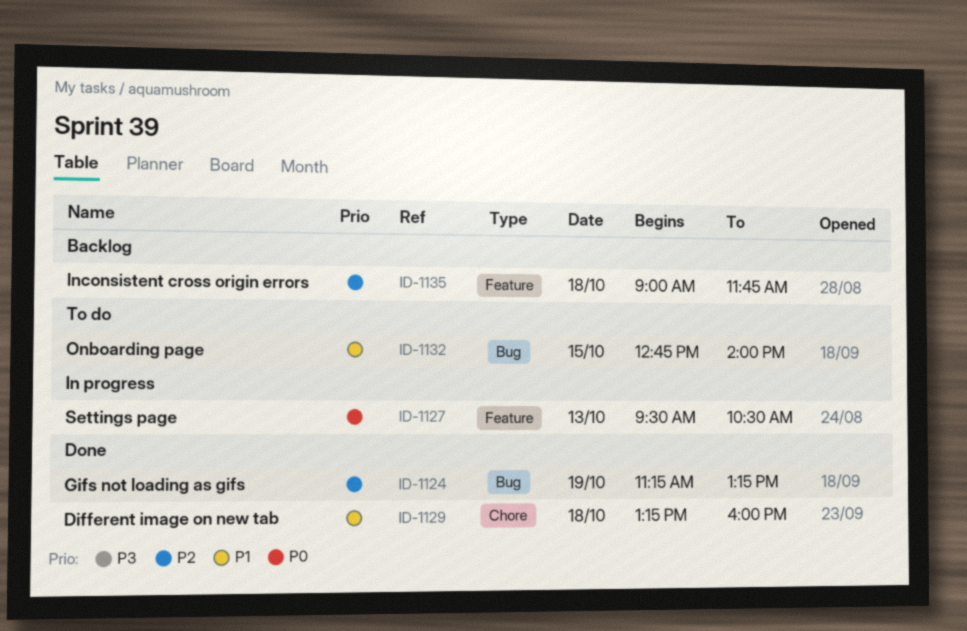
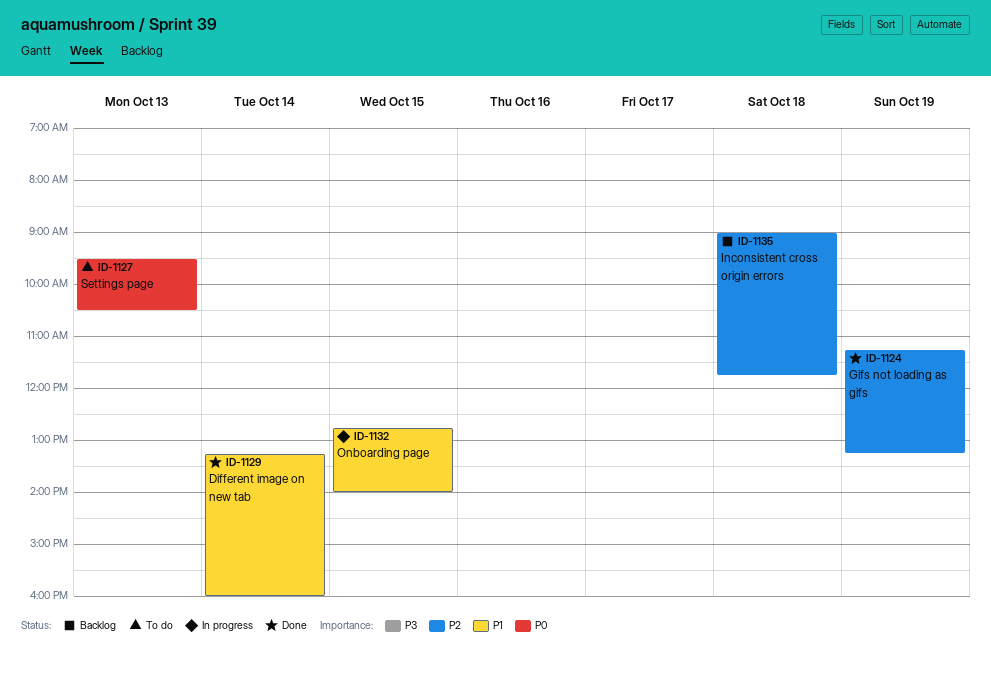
ID-1127, status: In progress -> To do
ID-1129, day: Oct 18 -> Oct 14
ID-1132, status: To do -> In progress

